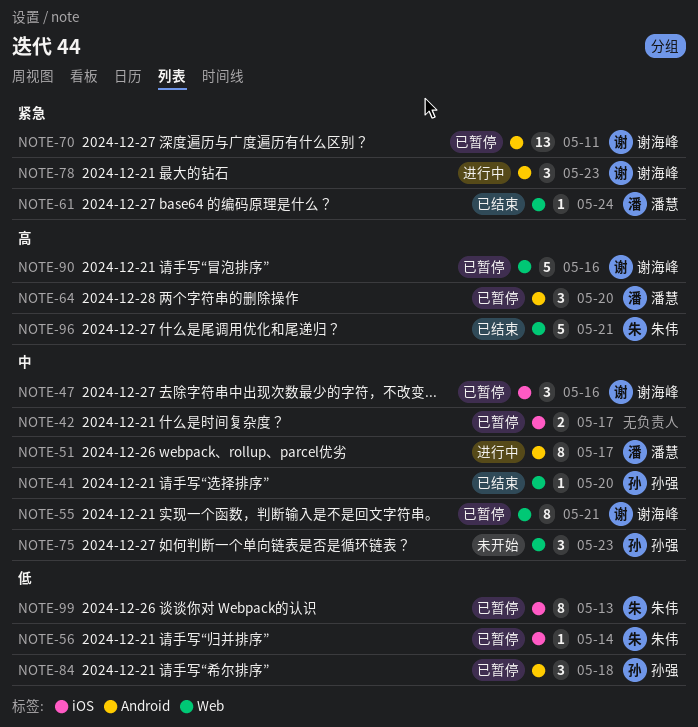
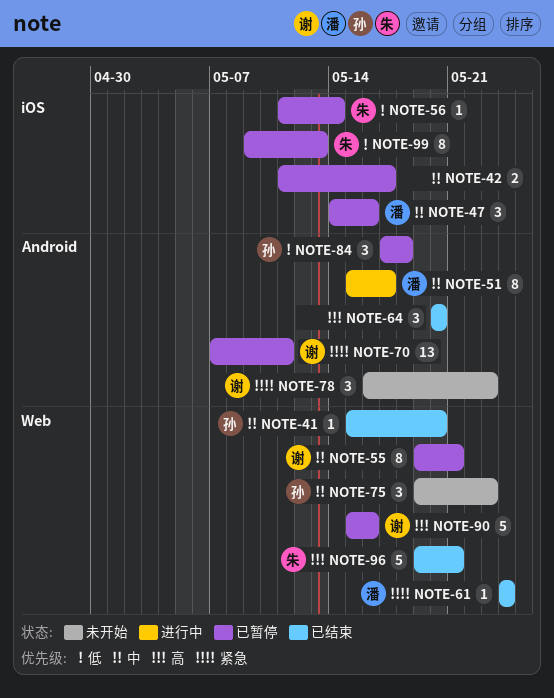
NOTE-47, owner: 谢海峰 -> 潘慧
NOTE-64, status: 已暂停 -> 已结束
NOTE-64, owner: 潘慧 -> none
NOTE-78, status: 进行中 -> 未开始

